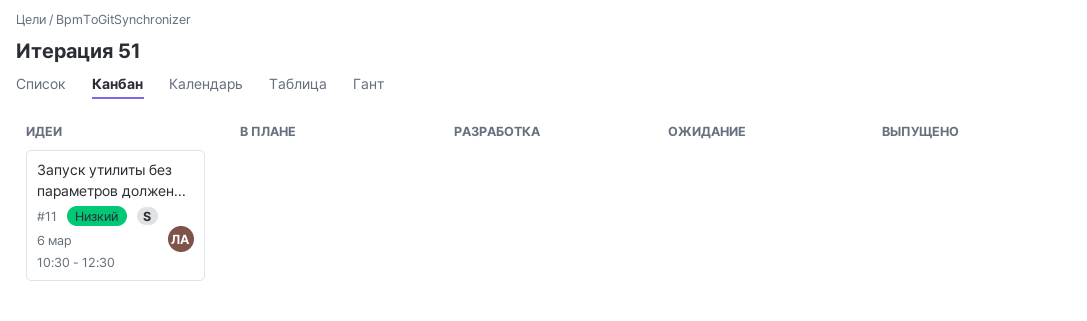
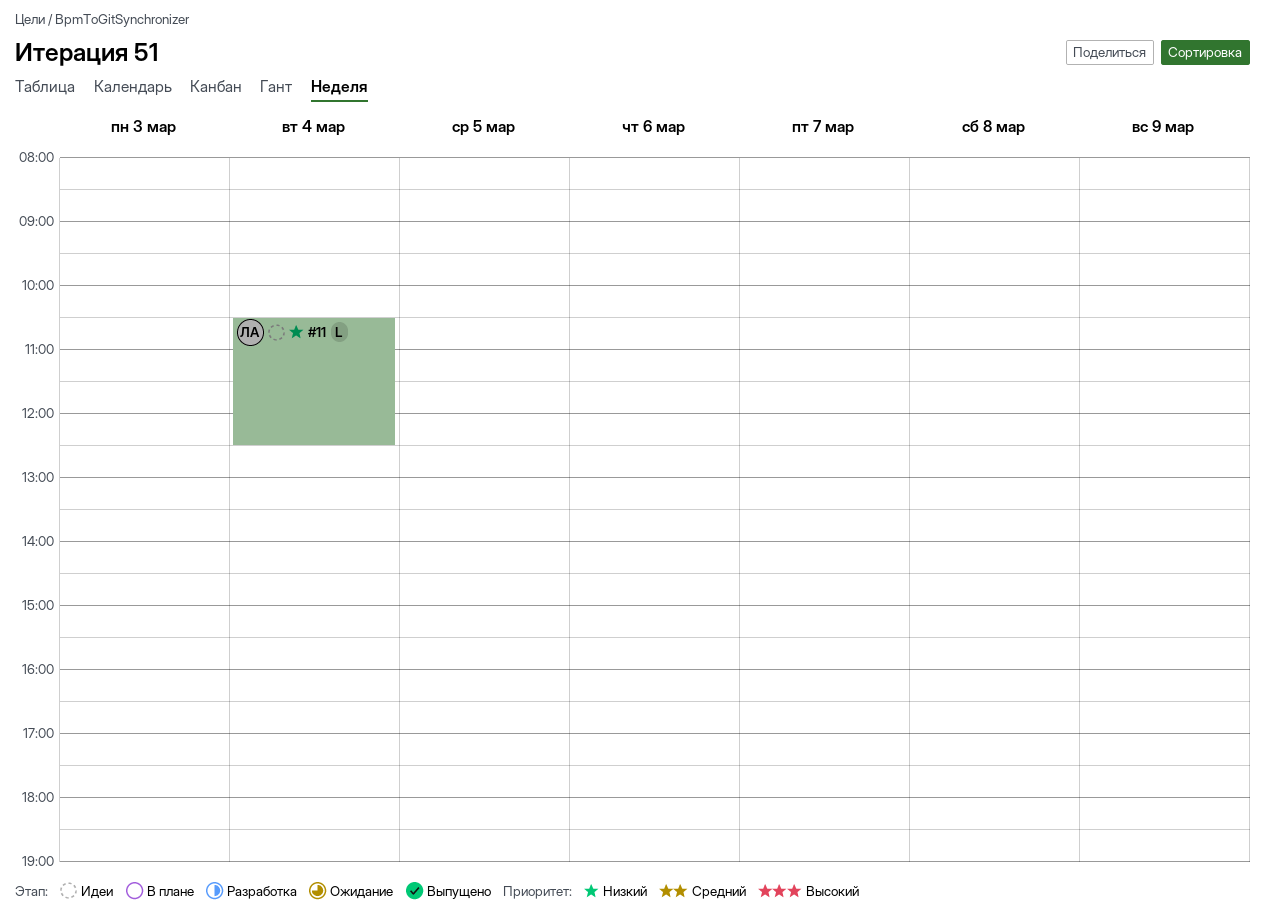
#11, estimate: S -> L
#11, day: Mar 6 -> Mar 4

